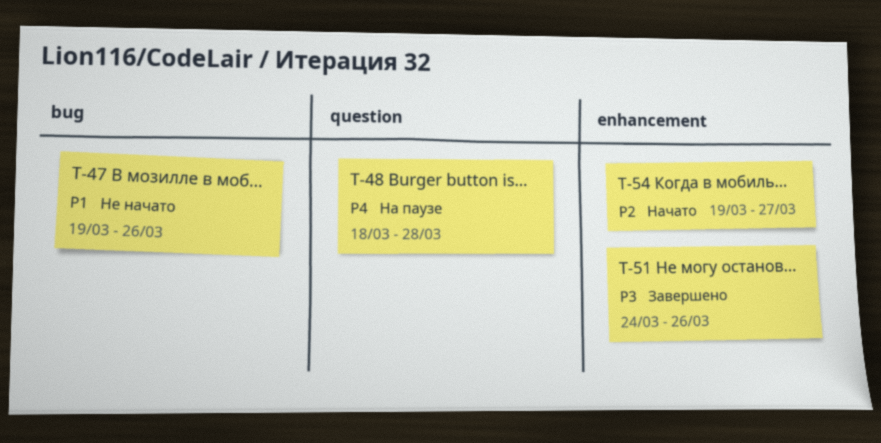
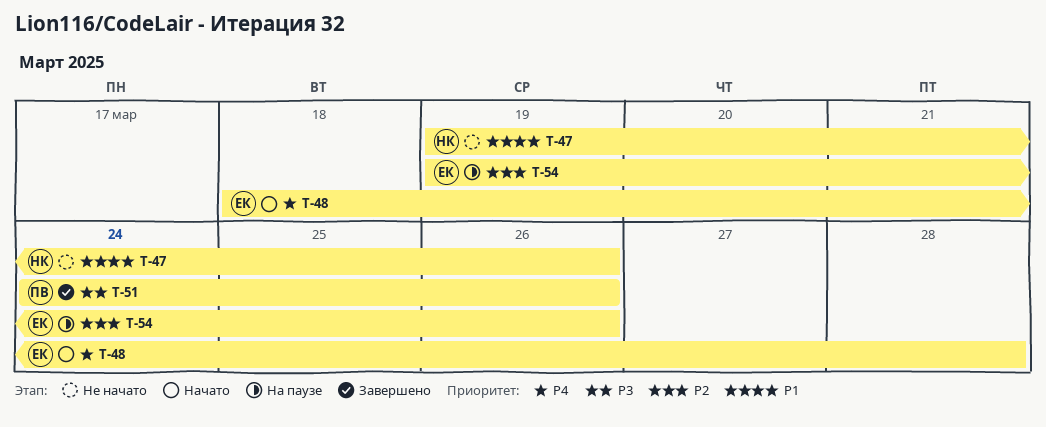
T-48, status: На паузе -> Начато
T-54, status: Начато -> На паузе
T-54, due: Mar 27 -> Mar 26

